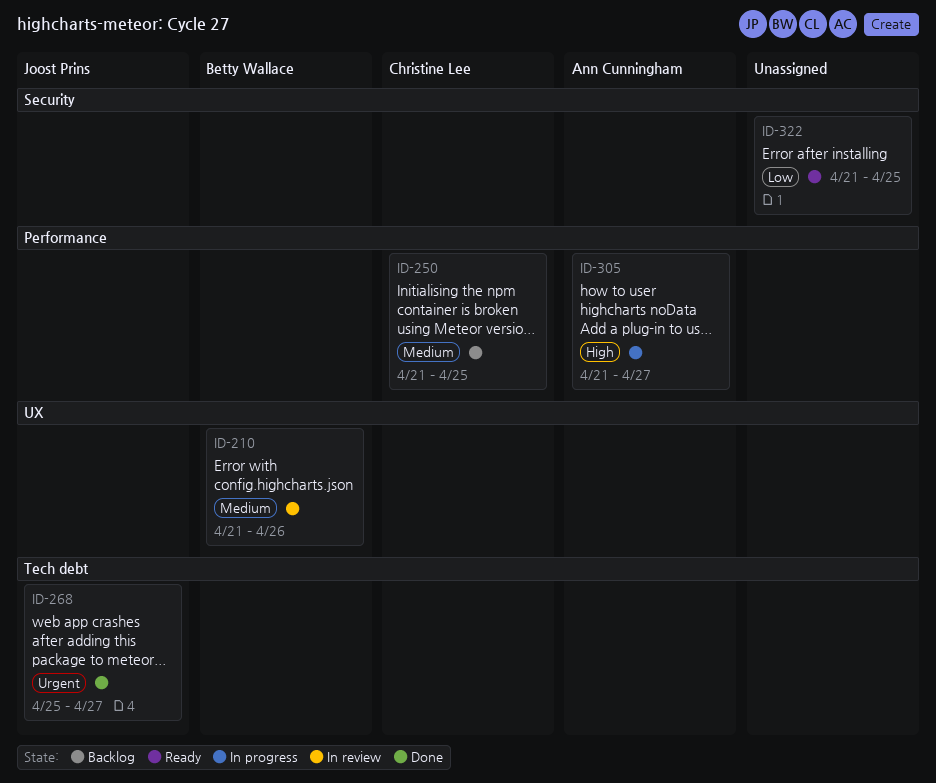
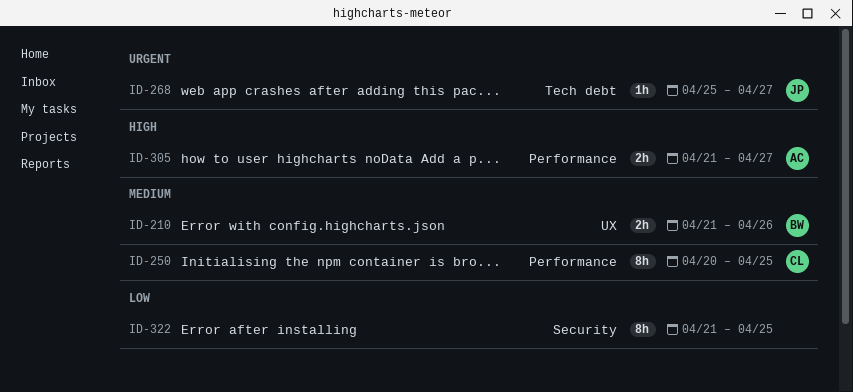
ID-250, start: Apr 21 -> Apr 20

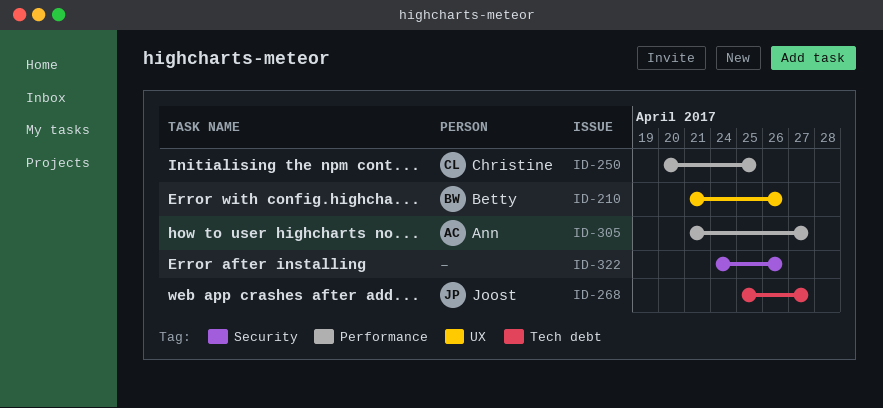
ID-322, start: Apr 21 -> Apr 24
ID-322, due: Apr 25 -> Apr 26

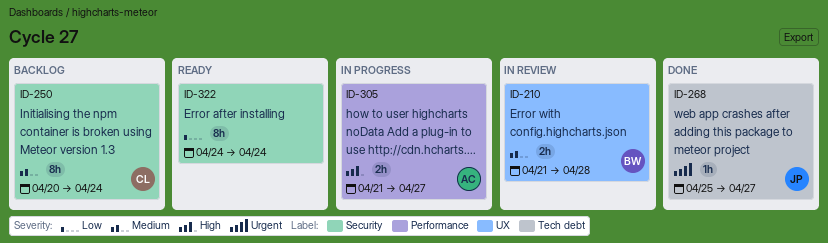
ID-210, due: Apr 26 -> Apr 28
ID-250, label: Performance -> Security
ID-250, due: Apr 25 -> Apr 24
ID-322, due: Apr 26 -> Apr 24

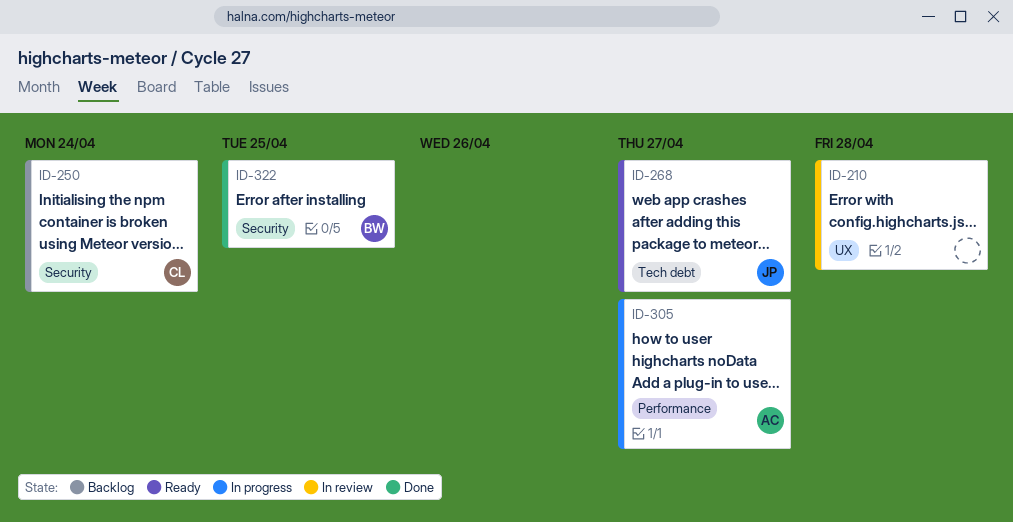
ID-210, owner: BW -> none
ID-268, status: Done -> Ready
ID-322, status: Ready -> Done
ID-322, owner: none -> BW
ID-322, due: Apr 24 -> Apr 25

